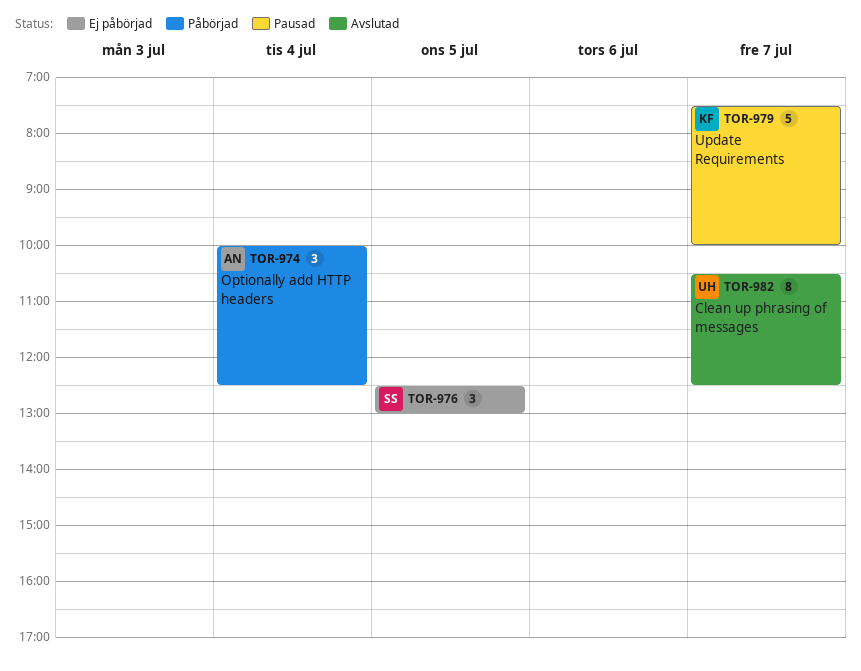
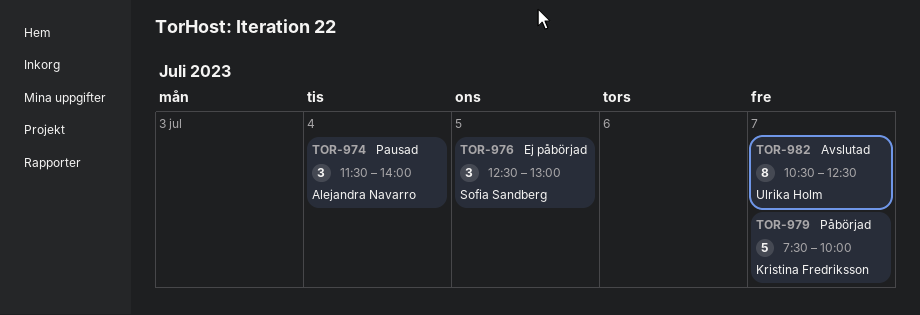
TOR-974, status: Påbörjad -> Pausad
TOR-974, begins: 10:00 -> 11:30
TOR-974, ends: 12:30 -> 14:00
TOR-979, status: Pausad -> Påbörjad

